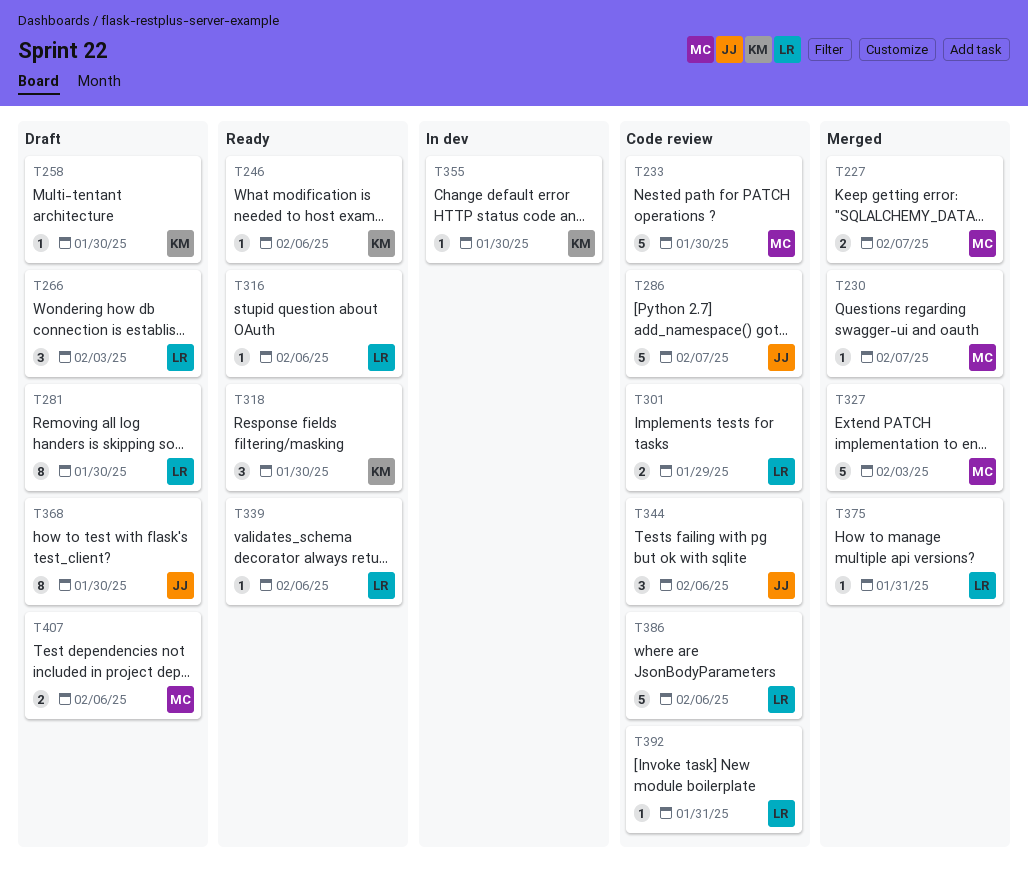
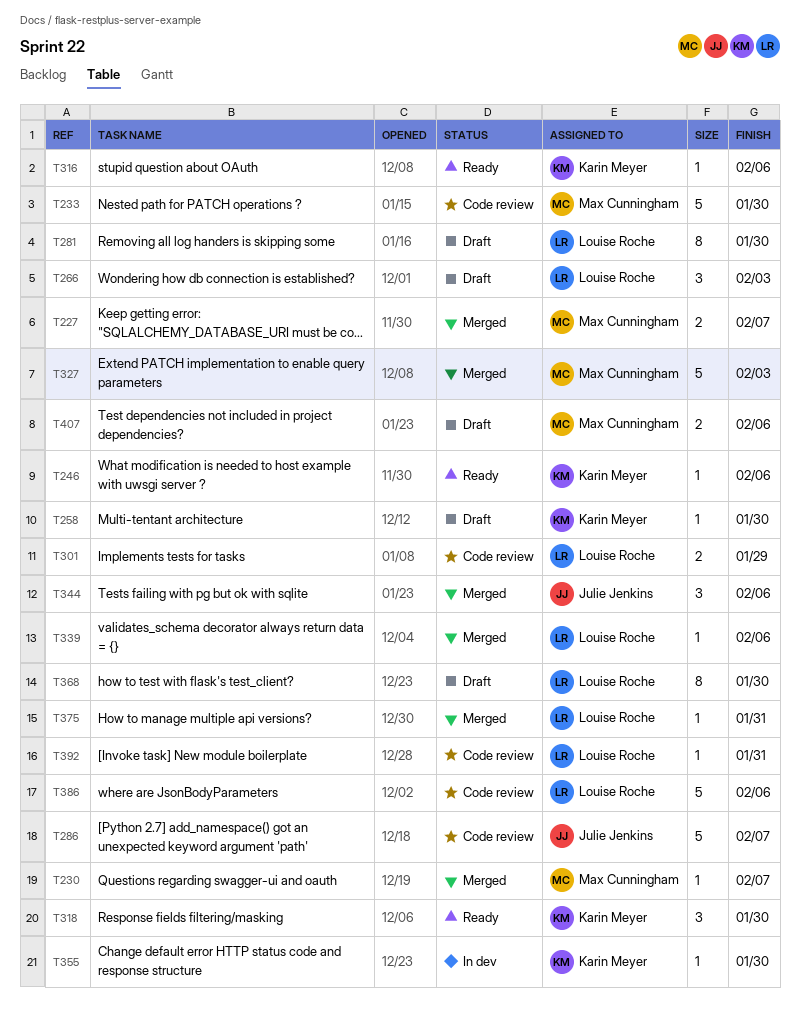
T316, owner: Louise Roche -> Karin Meyer
T339, status: Ready -> Merged
T344, status: Code review -> Merged
T368, owner: Julie Jenkins -> Louise Roche

